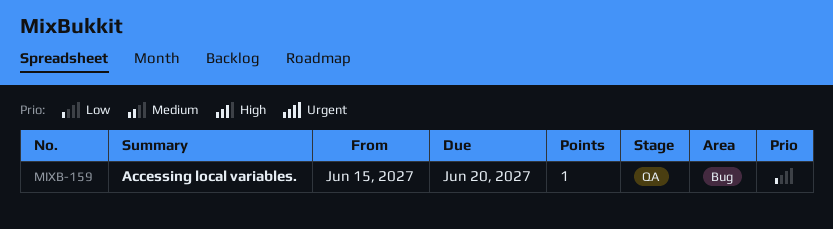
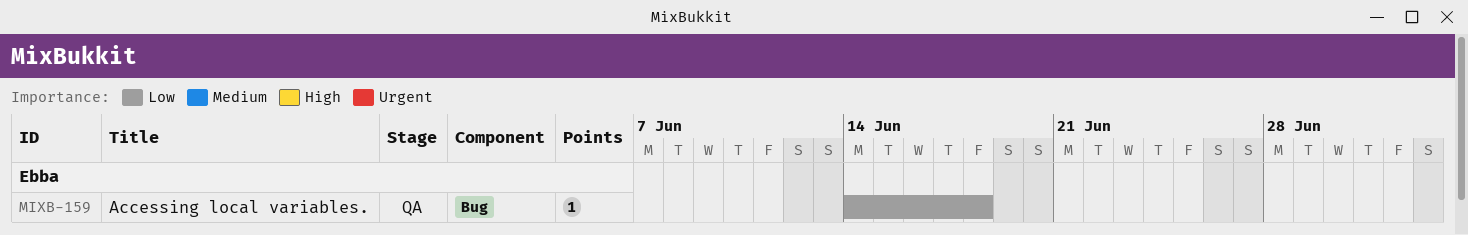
MIXB-159, start: Jun 15 -> Jun 14
MIXB-159, due: Jun 20 -> Jun 18

